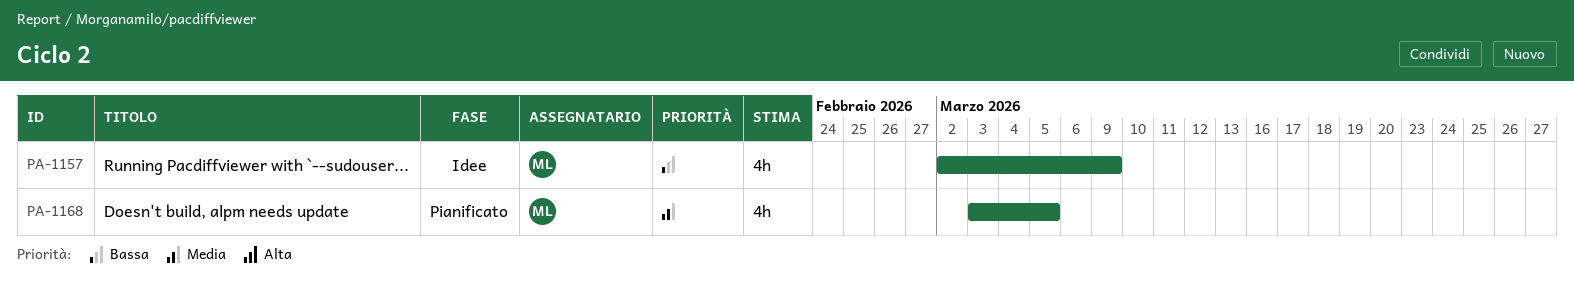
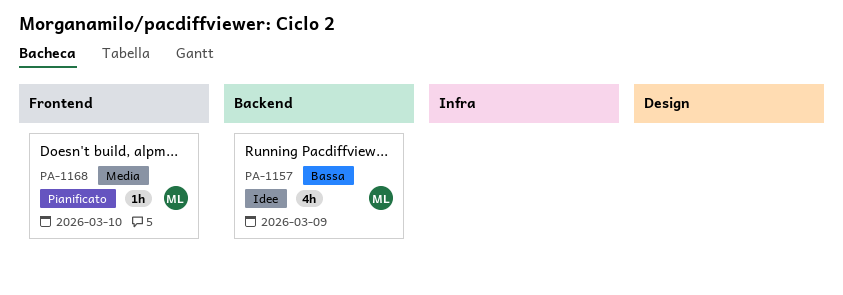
PA-1168, estimate: 4h -> 1h
PA-1168, due: Mar 5 -> Mar 10

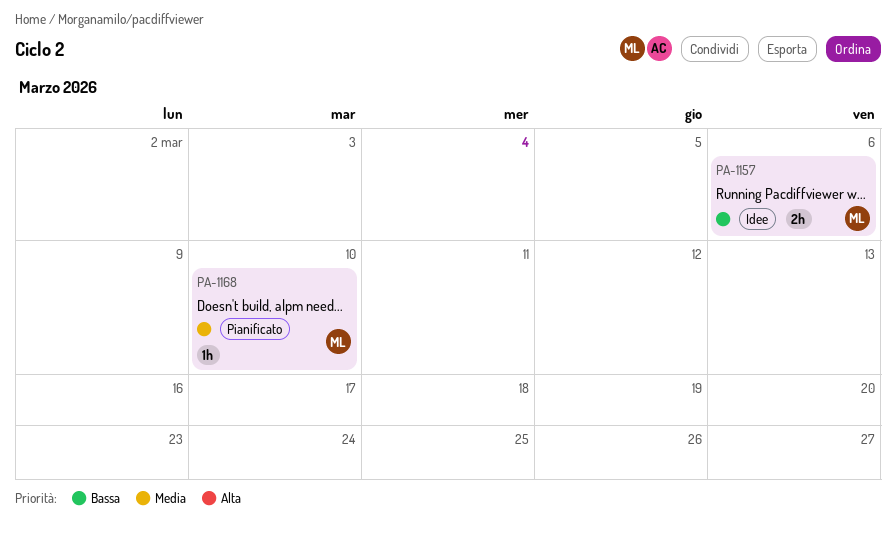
PA-1157, estimate: 4h -> 2h
PA-1157, due: Mar 9 -> Mar 6

